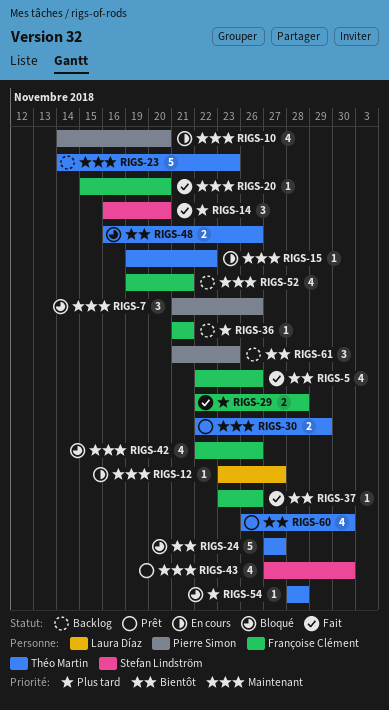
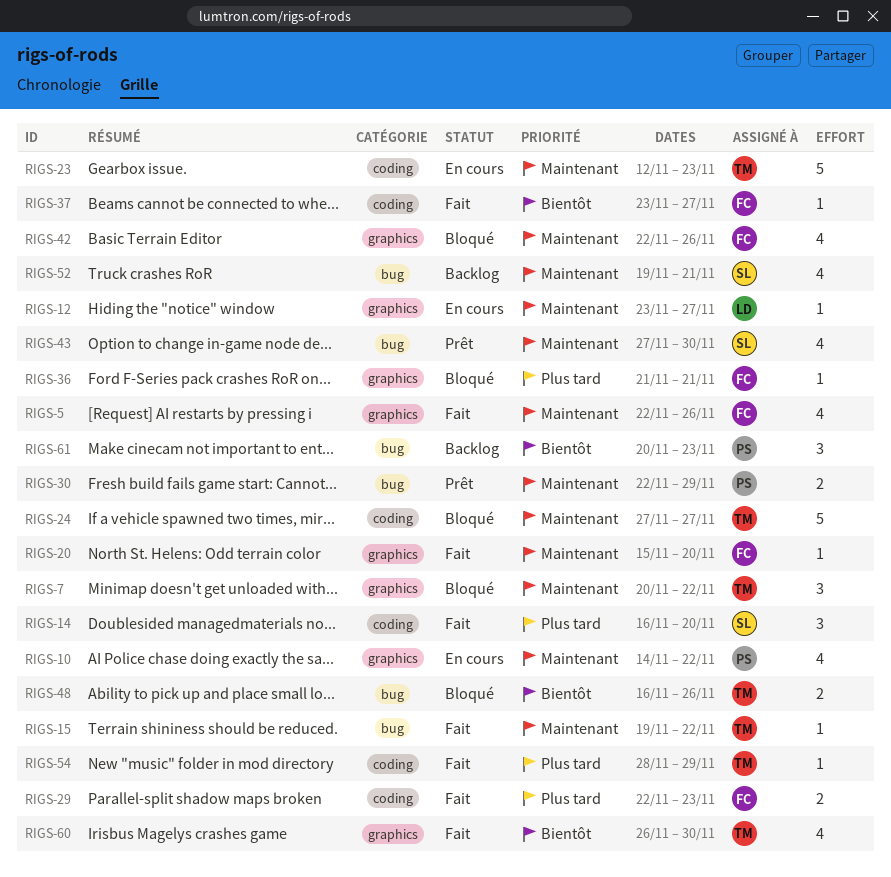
RIGS-5, priority: Bientôt -> Maintenant
RIGS-7, owner: Pierre Simon -> Théo Martin
RIGS-7, start: Nov 21 -> Nov 20
RIGS-7, due: Nov 26 -> Nov 22
RIGS-10, due: Nov 20 -> Nov 22
RIGS-15, status: En cours -> Fait
RIGS-23, status: Backlog -> En cours
RIGS-23, start: Nov 14 -> Nov 12
RIGS-24, priority: Bientôt -> Maintenant
RIGS-29, due: Nov 28 -> Nov 23
RIGS-30, owner: Théo Martin -> Pierre Simon
RIGS-36, status: Backlog -> Bloqué
RIGS-37, due: Nov 26 -> Nov 27
RIGS-52, owner: Françoise Clément -> Stefan Lindström
RIGS-54, status: Bloqué -> Fait
RIGS-54, due: Nov 28 -> Nov 29
RIGS-60, status: Prêt -> Fait
RIGS-61, start: Nov 21 -> Nov 20

